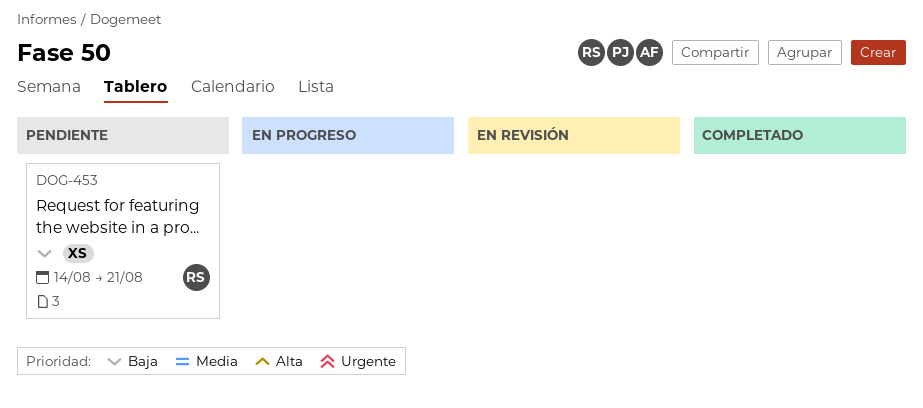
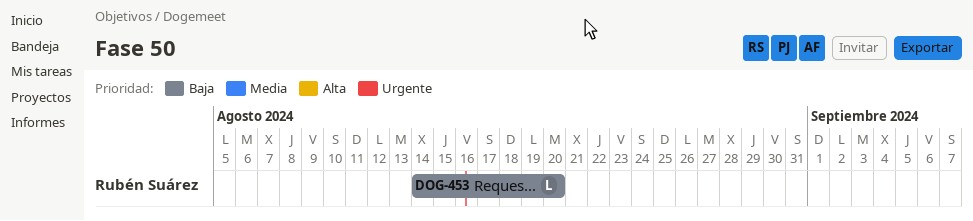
DOG-453, estimate: XS -> L
DOG-453, due: Aug 21 -> Aug 20

